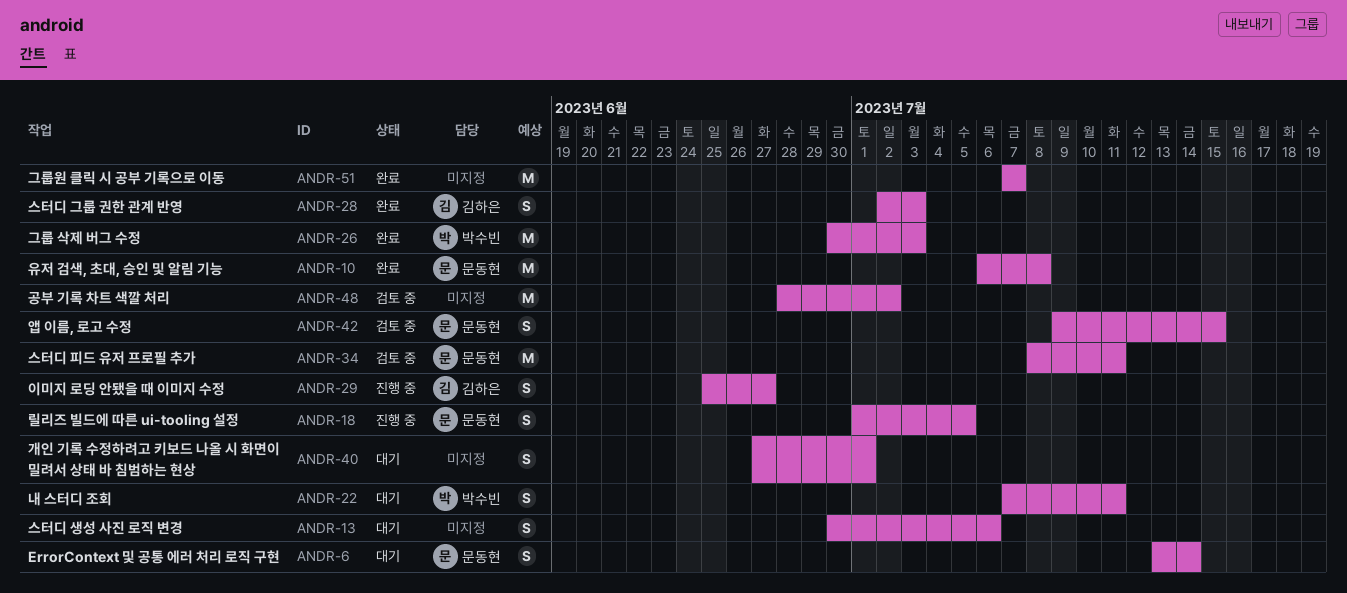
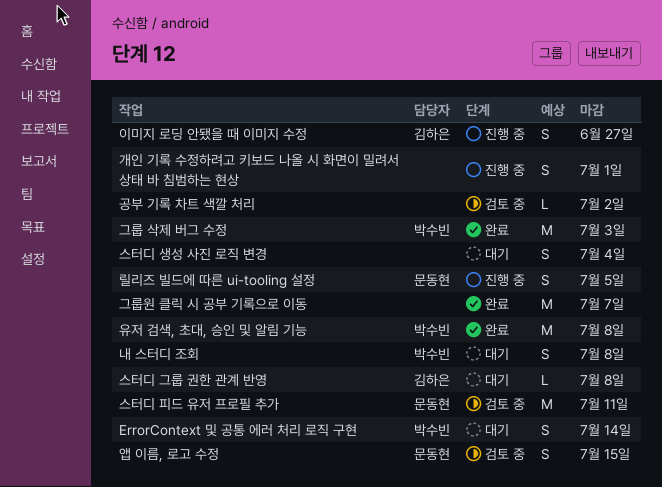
ErrorContext 및 공통 에러 처리 로직 구현, owner: 문동현 -> 박수빈
개인 기록 수정하려고 키보드 나올 시 화면이 밀려서 상태 바 침범하는 현상, status: 대기 -> 진행 중
공부 기록 차트 색깔 처리, estimate: M -> L
내 스터디 조회, due: Jul 11 -> Jul 8
스터디 그룹 권한 관계 반영, status: 완료 -> 대기
스터디 그룹 권한 관계 반영, estimate: S -> L
스터디 그룹 권한 관계 반영, due: Jul 3 -> Jul 8
스터디 생성 사진 로직 변경, due: Jul 6 -> Jul 4
유저 검색, 초대, 승인 및 알림 기능, owner: 문동현 -> 박수빈

